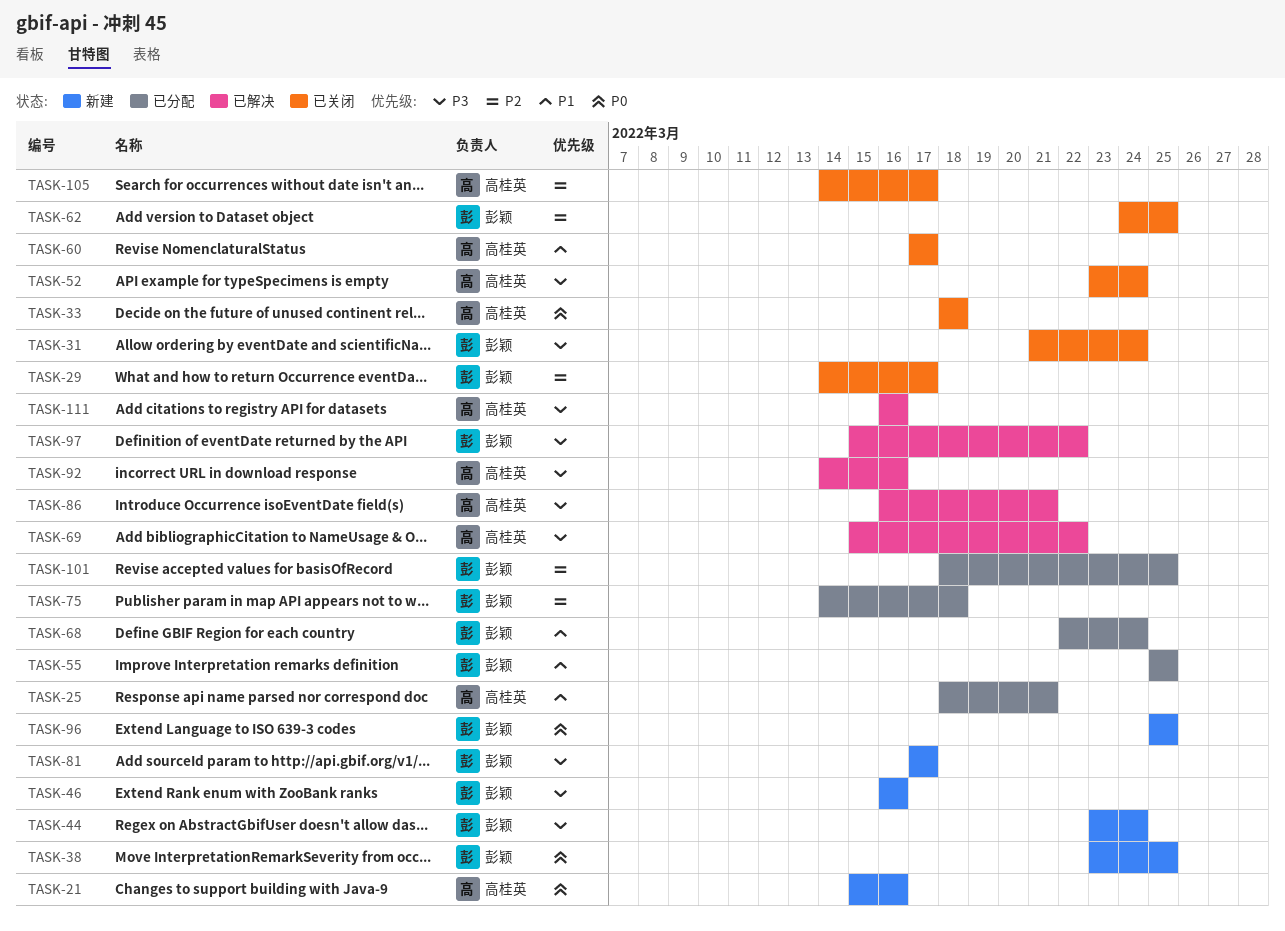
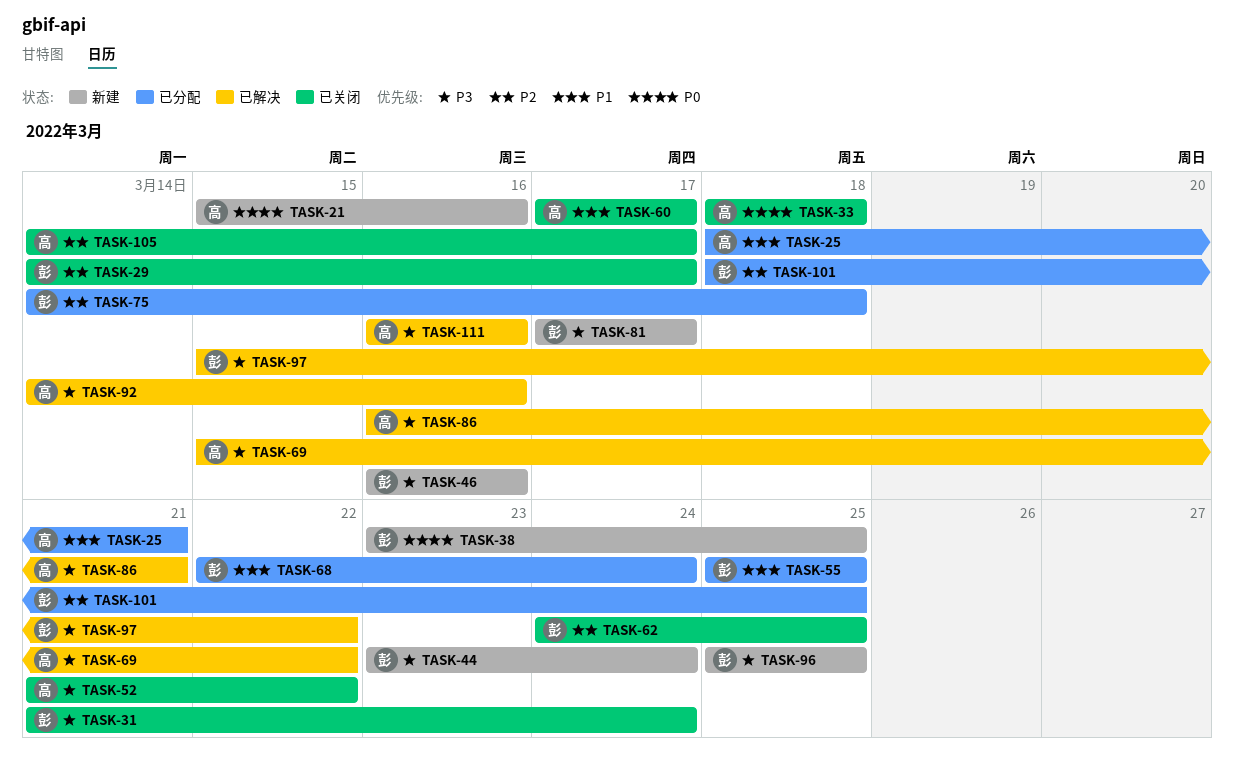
TASK-52, start: Mar 23 -> Mar 21
TASK-52, due: Mar 24 -> Mar 22
TASK-96, priority: P0 -> P3

